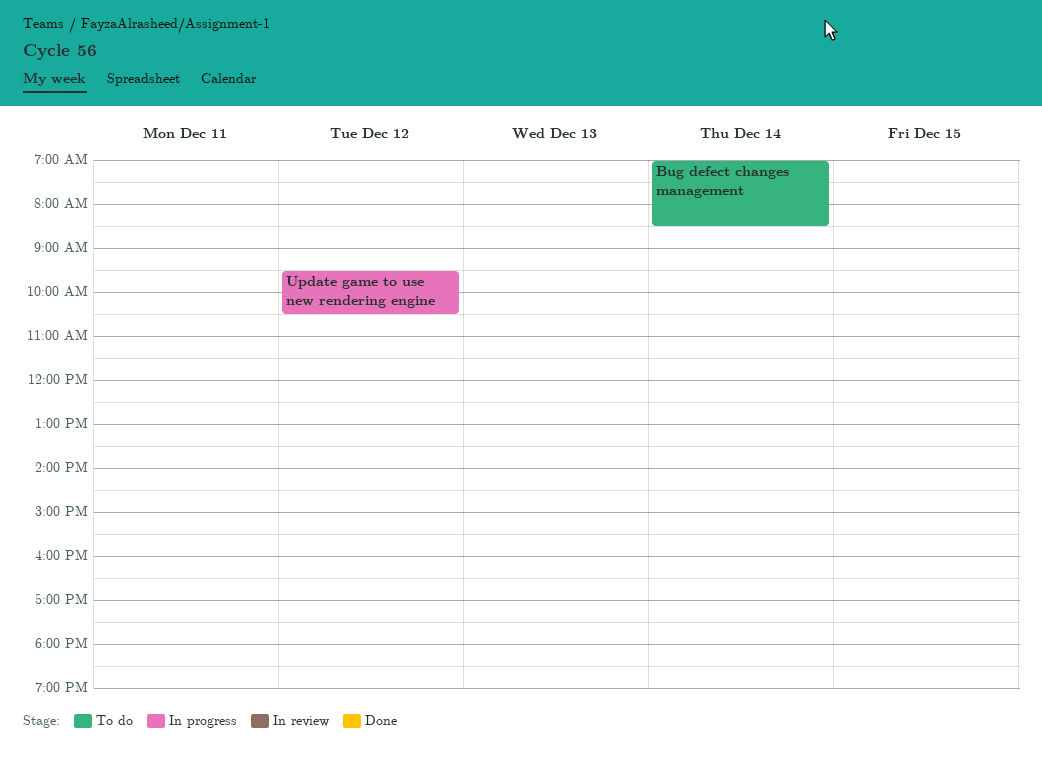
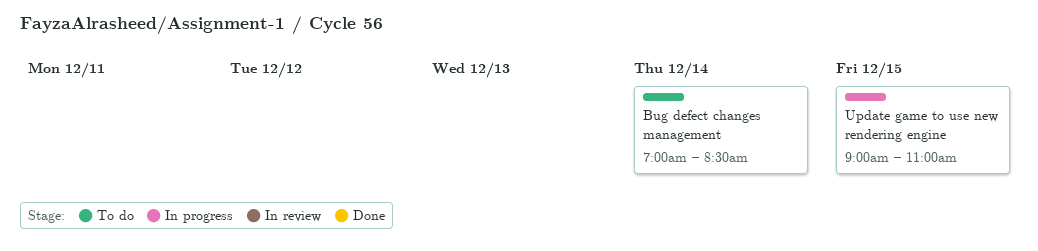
Update game to use new rendering engine, day: Dec 12 -> Dec 15
Update game to use new rendering engine, begins: 09:30 -> 09:00
Update game to use new rendering engine, ends: 10:30 -> 11:00

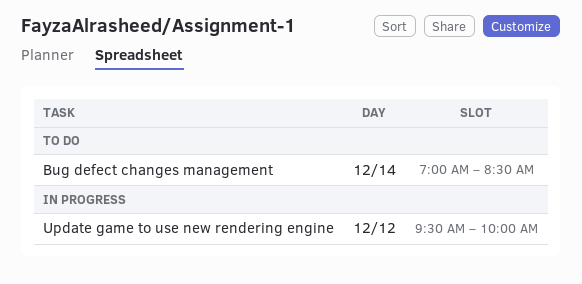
Update game to use new rendering engine, day: Dec 15 -> Dec 12
Update game to use new rendering engine, begins: 09:00 -> 09:30
Update game to use new rendering engine, ends: 11:00 -> 10:00

